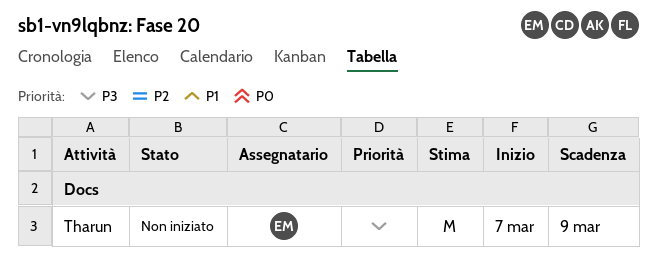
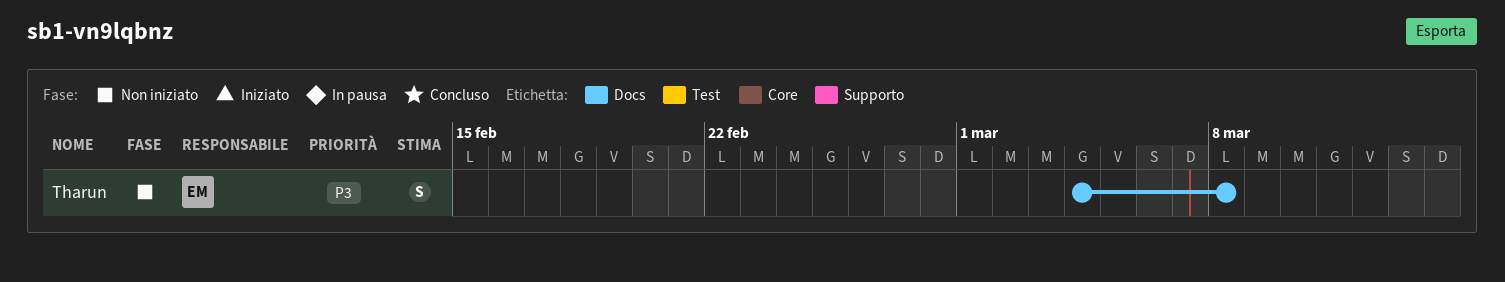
Tharun, estimate: M -> S
Tharun, start: Mar 7 -> Mar 4
Tharun, due: Mar 9 -> Mar 8

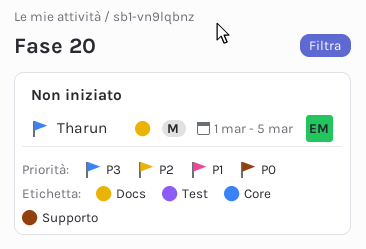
Tharun, estimate: S -> M
Tharun, start: Mar 4 -> Mar 1
Tharun, due: Mar 8 -> Mar 5

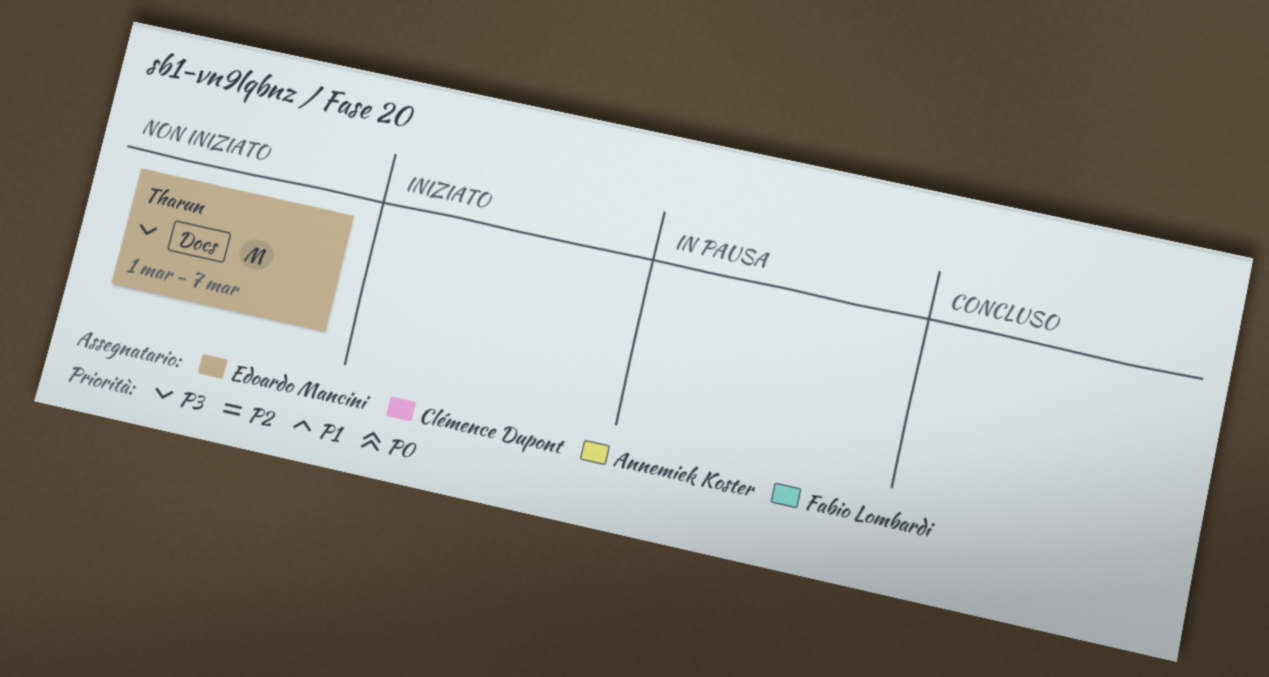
Tharun, due: Mar 5 -> Mar 7

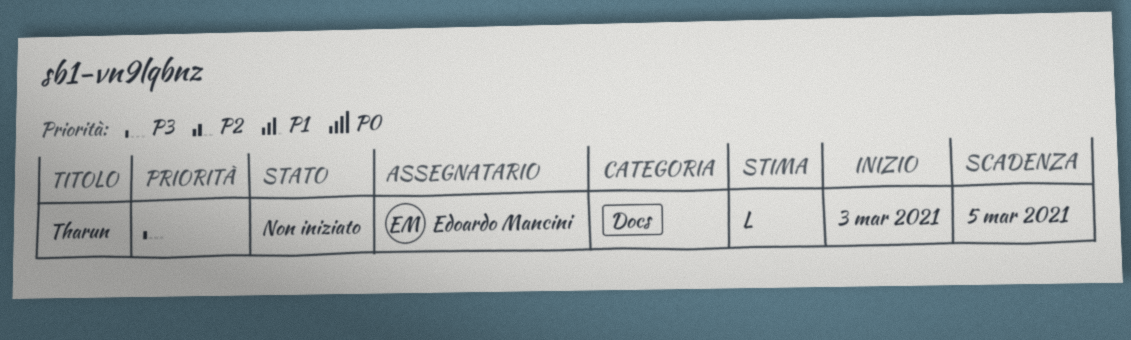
Tharun, estimate: M -> L
Tharun, start: Mar 1 -> Mar 3
Tharun, due: Mar 7 -> Mar 5

